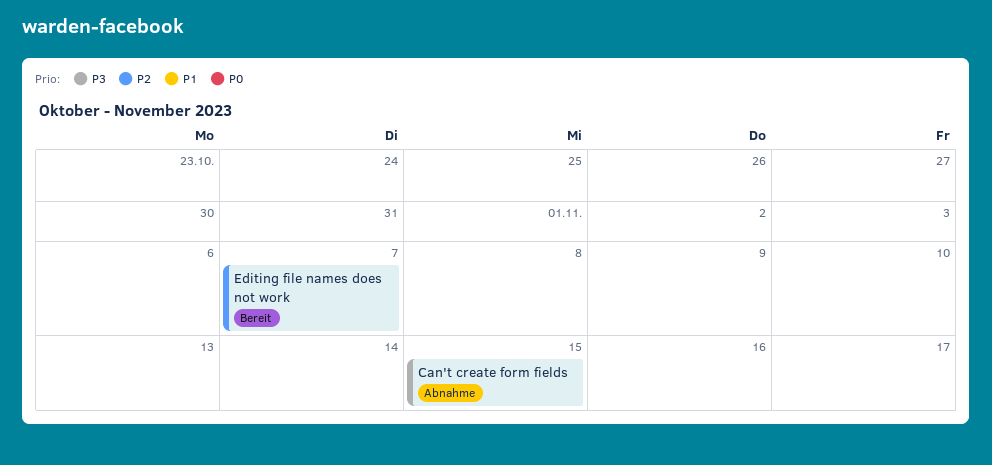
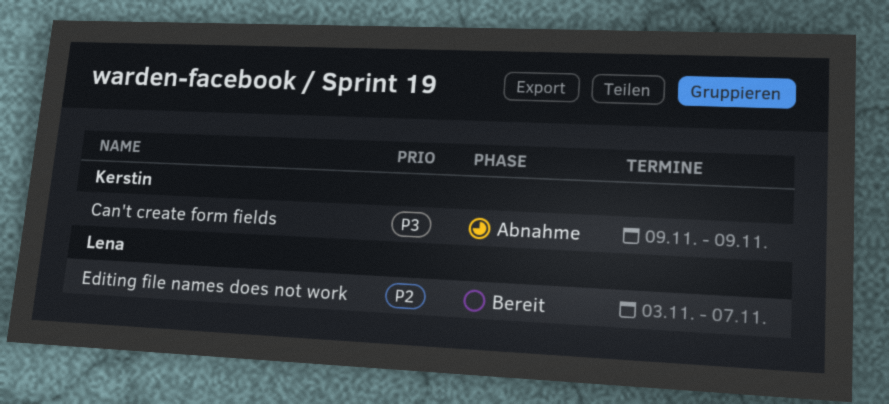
Can't create form fields, due: Nov 15 -> Nov 9

